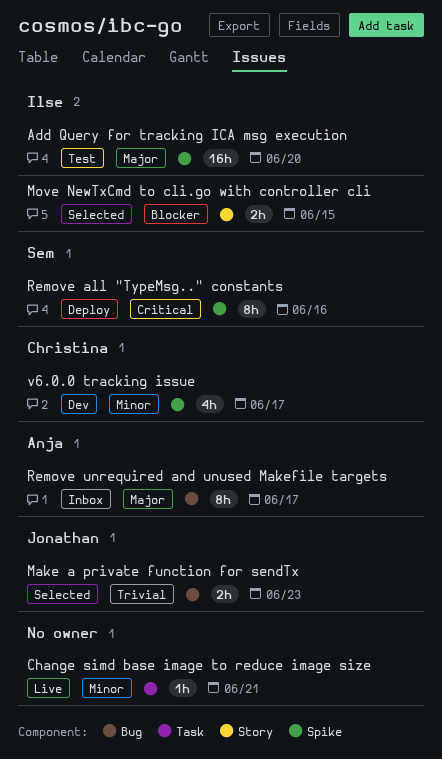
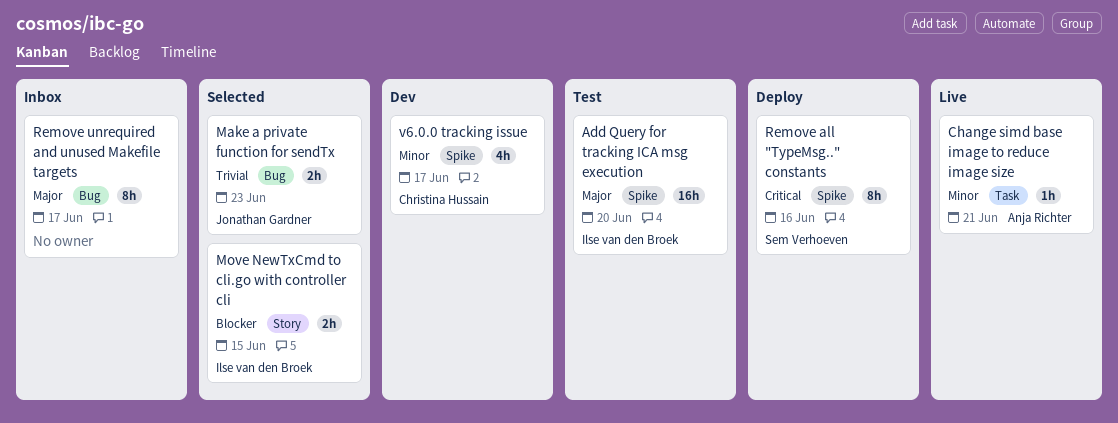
Change simd base image to reduce image size, owner: none -> Anja Richter
Remove unrequired and unused Makefile targets, owner: Anja Richter -> none

